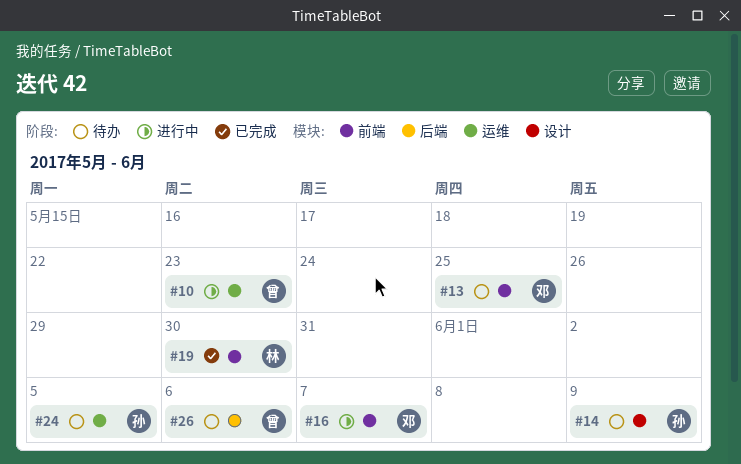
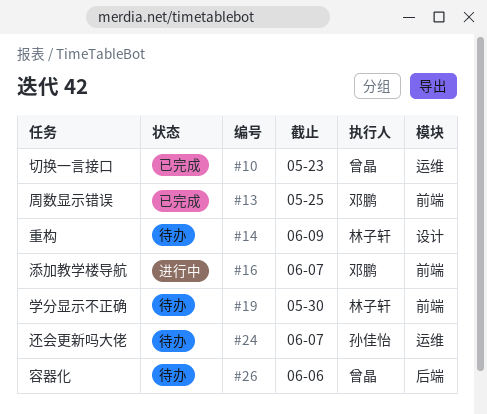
#10, status: 进行中 -> 已完成
#13, status: 待办 -> 已完成
#14, owner: 孙佳怡 -> 林子轩
#19, status: 已完成 -> 待办
#24, due: Jun 5 -> Jun 7

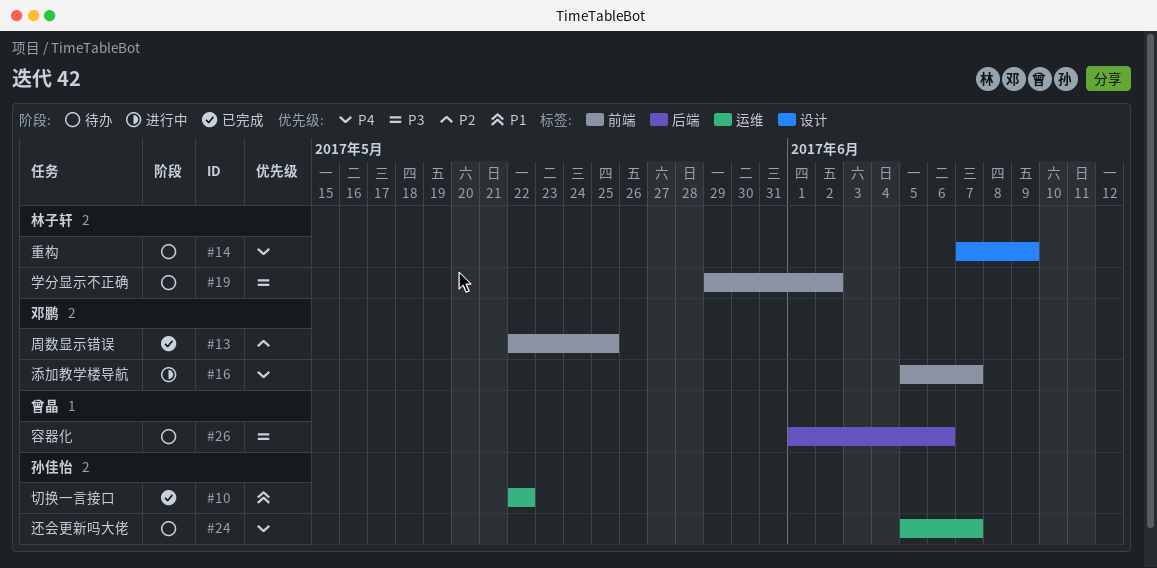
#10, owner: 曾晶 -> 孙佳怡
#10, due: May 23 -> May 22
#19, due: May 30 -> Jun 2

